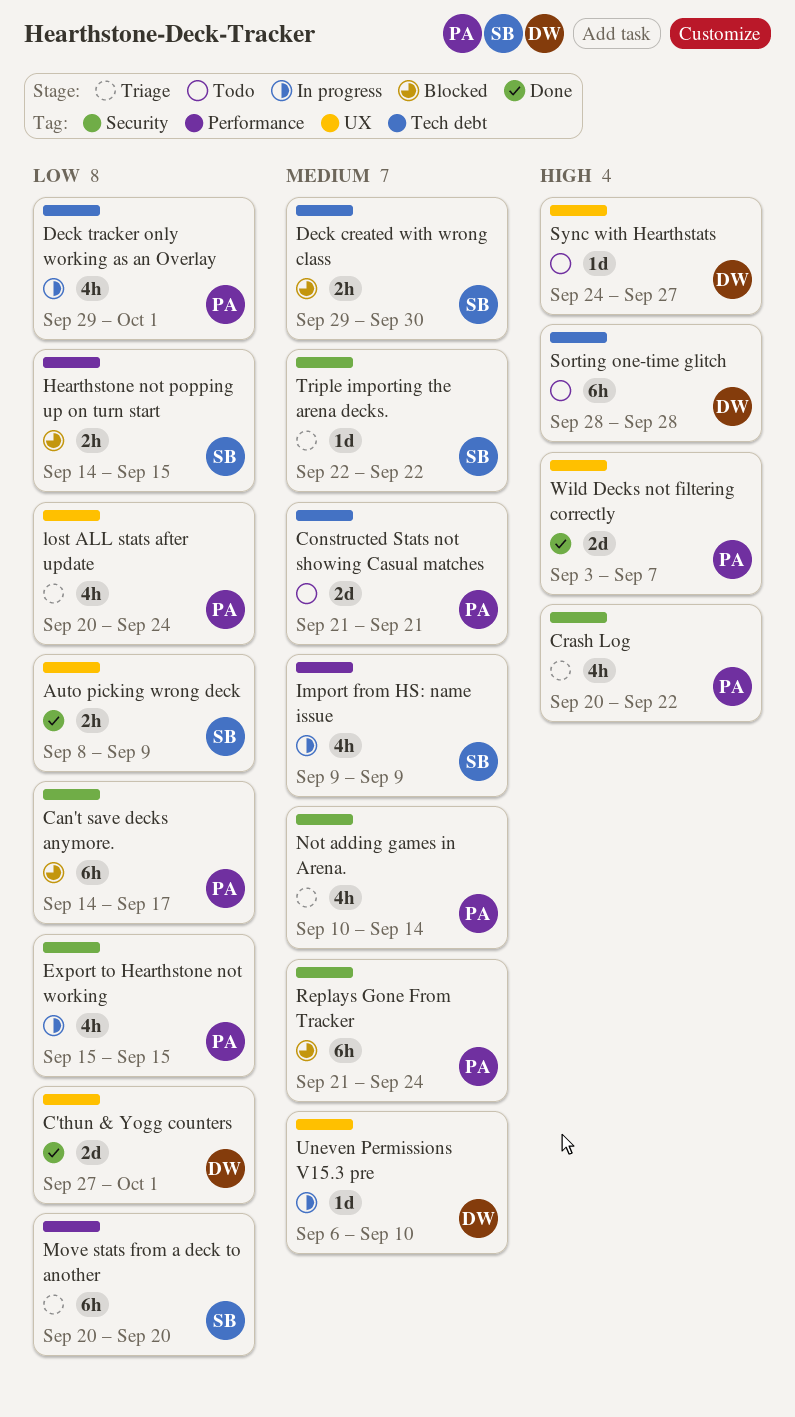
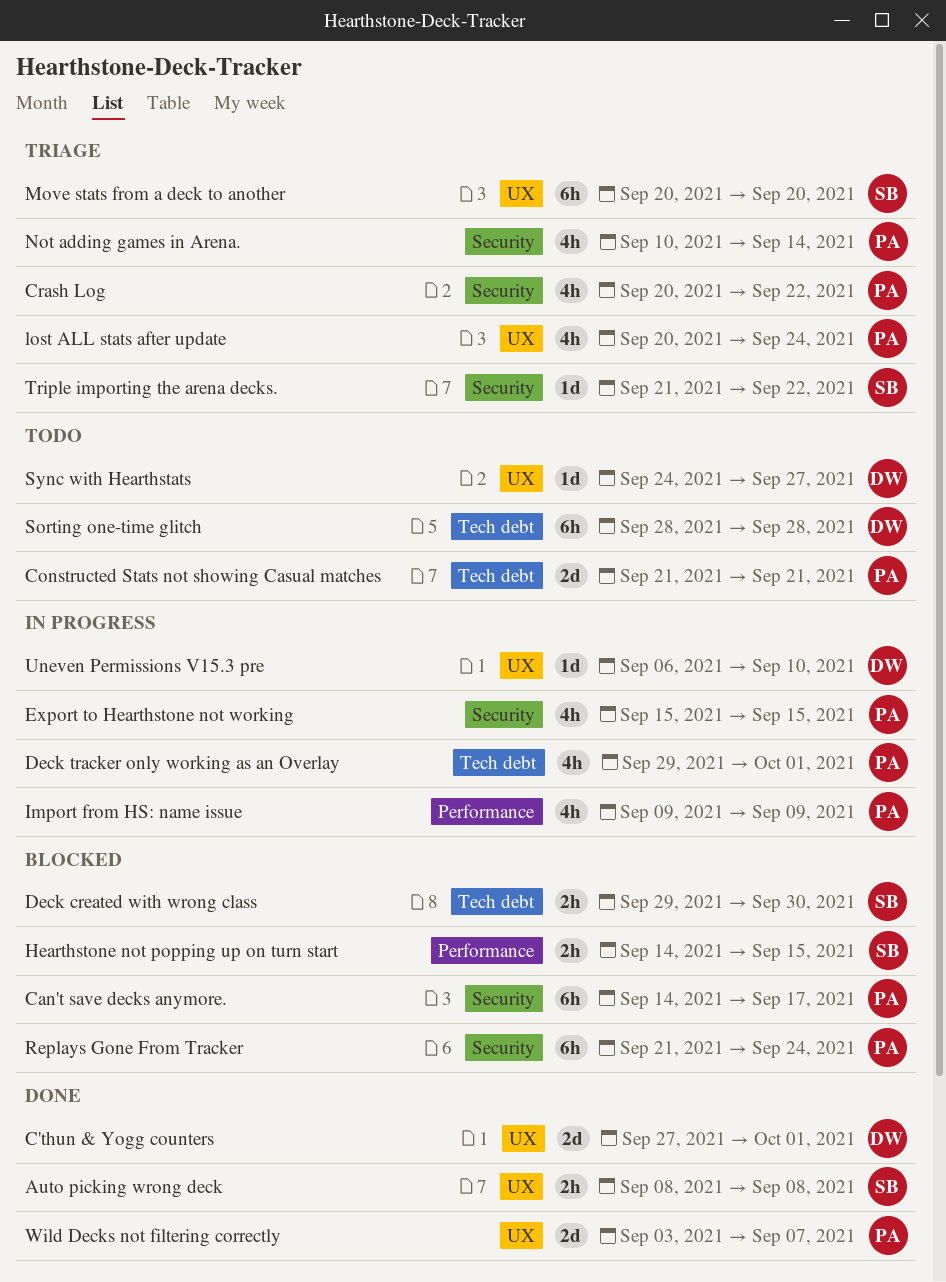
Auto picking wrong deck, due: Sep 9 -> Sep 8
Import from HS: name issue, owner: SB -> PA
Move stats from a deck to another, label: Performance -> UX
Triple importing the arena decks., start: Sep 22 -> Sep 21

